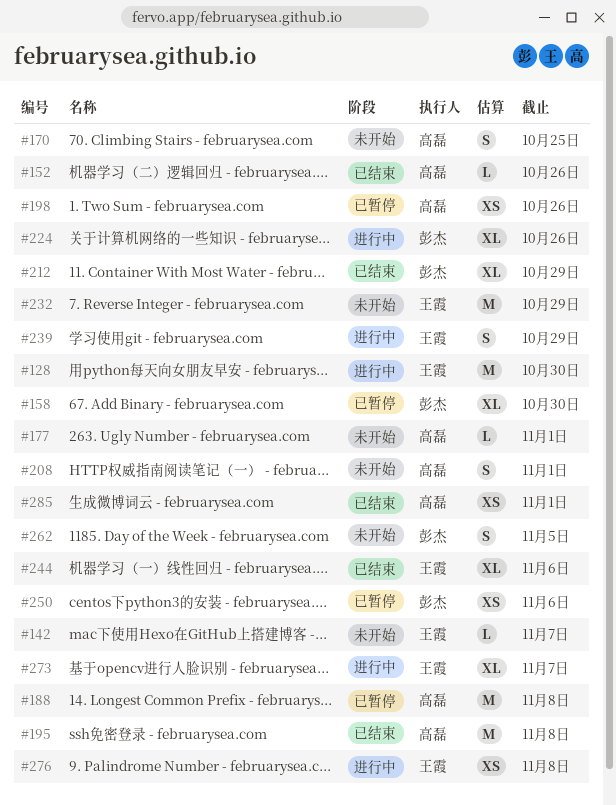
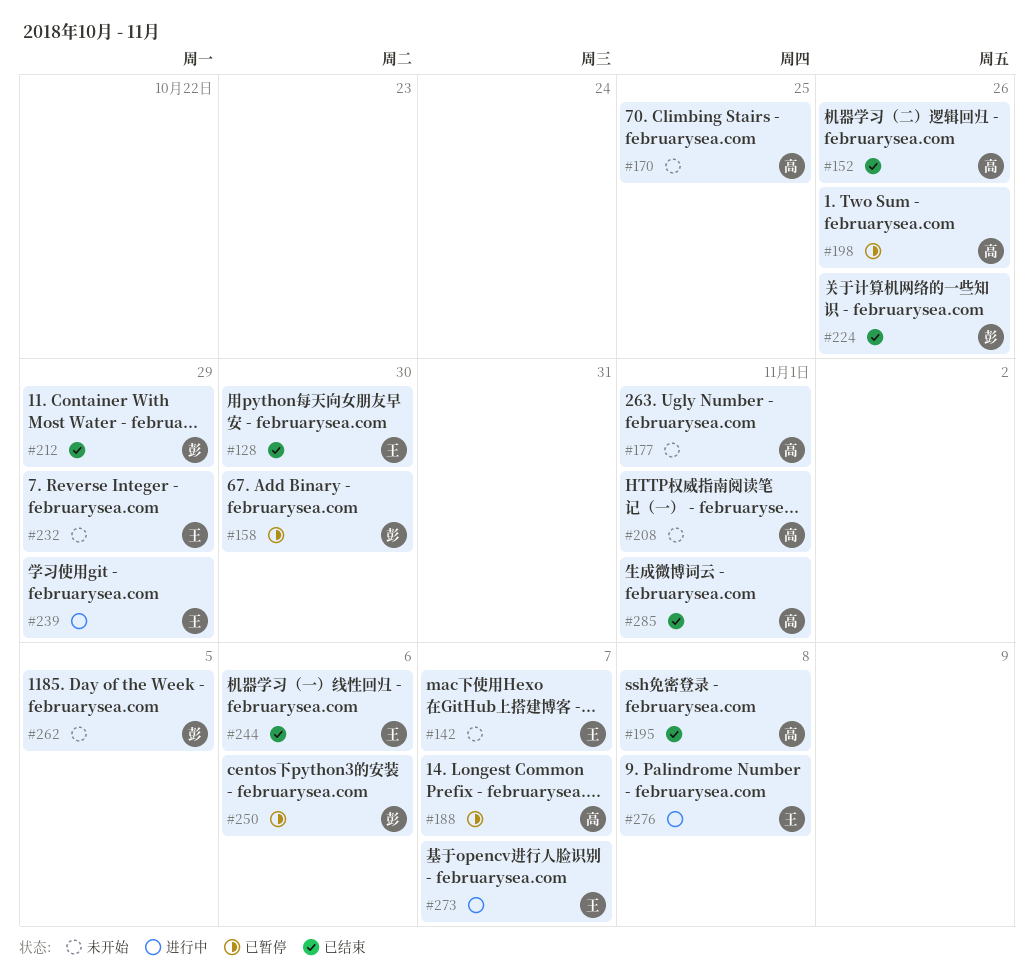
#128, status: 进行中 -> 已结束
#188, due: Nov 8 -> Nov 7
#224, status: 进行中 -> 已结束

